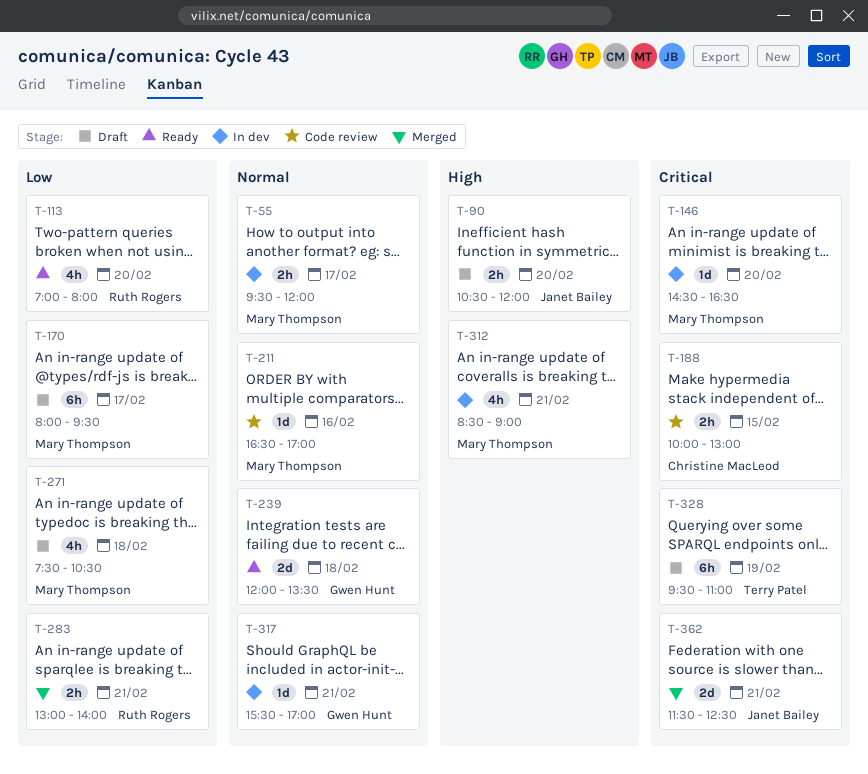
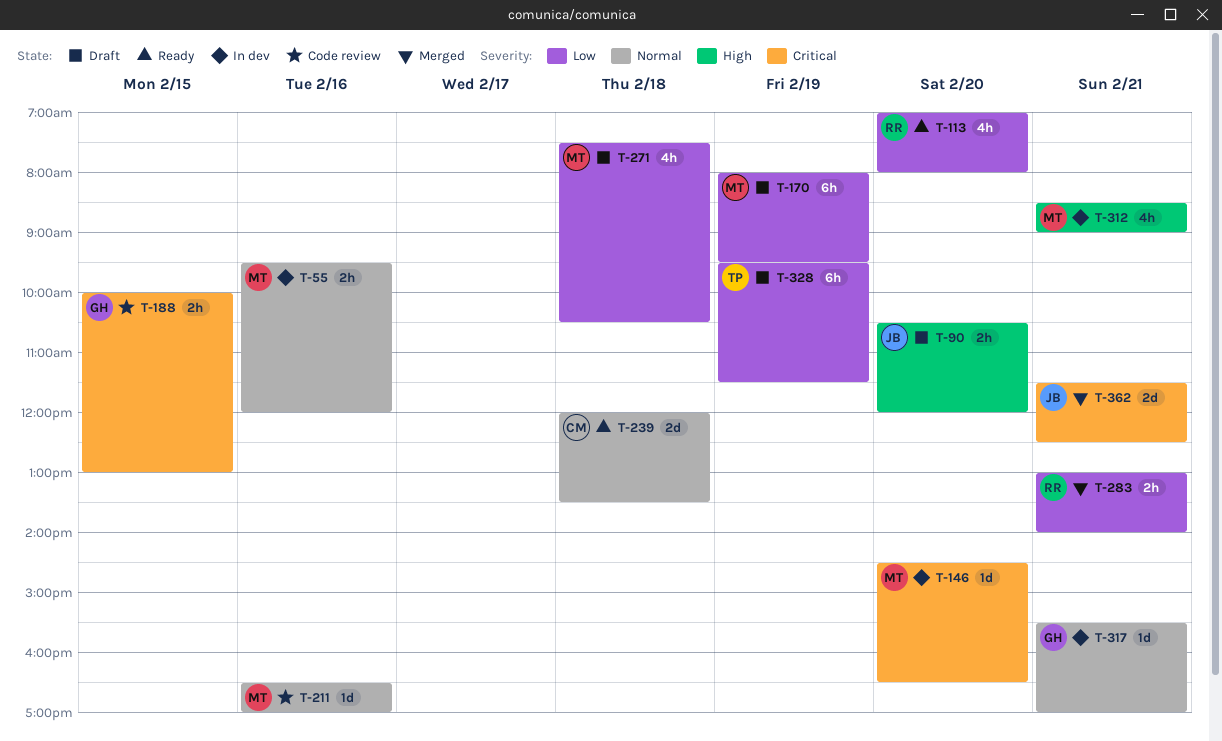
T-55, day: Feb 17 -> Feb 16
T-170, day: Feb 17 -> Feb 19
T-188, owner: Christine MacLeod -> Gwen Hunt
T-239, owner: Gwen Hunt -> Christine MacLeod
T-328, priority: Critical -> Low
T-328, ends: 11:00 -> 11:30

